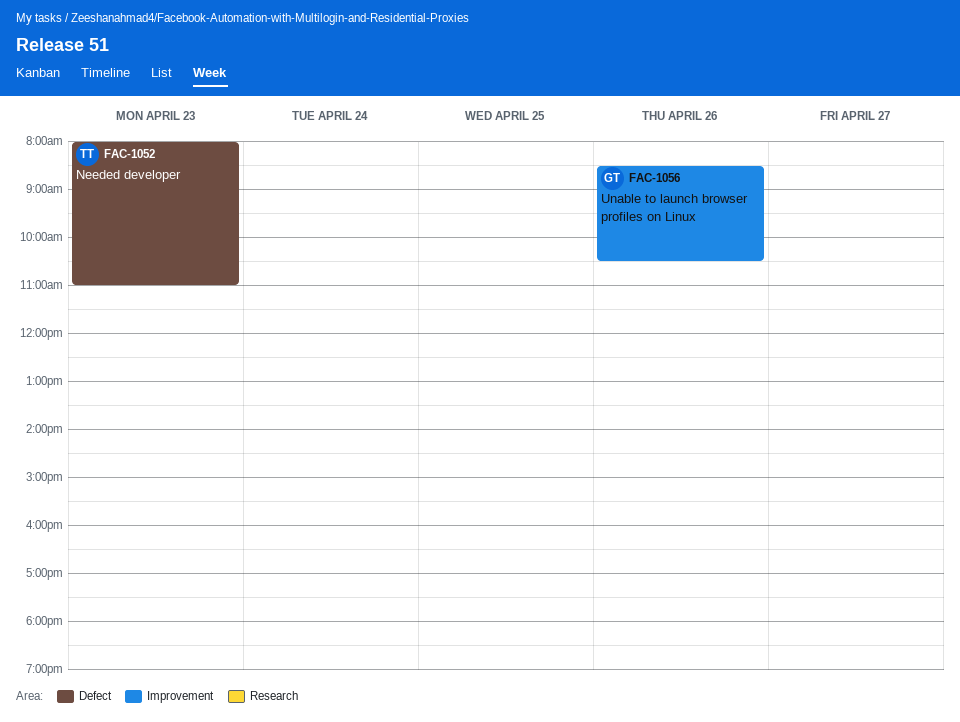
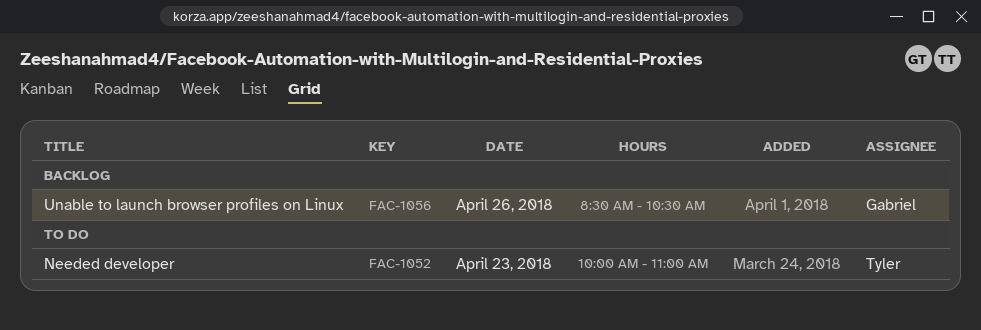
FAC-1052, begins: 08:00 -> 10:00

